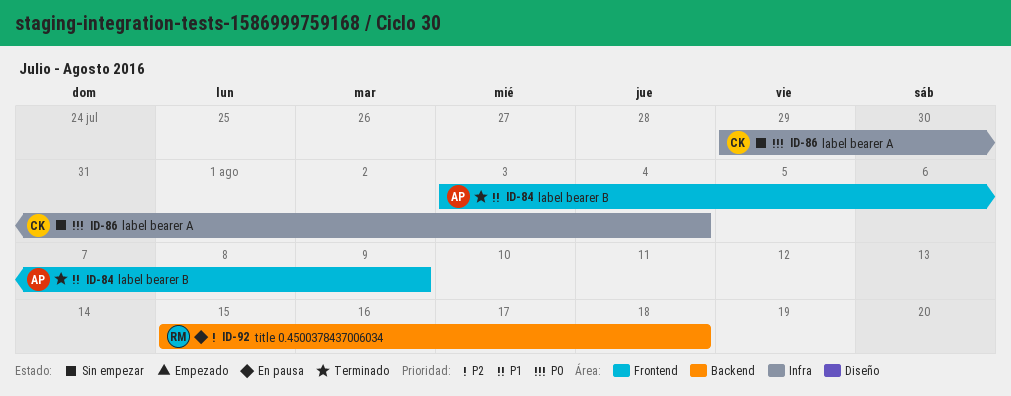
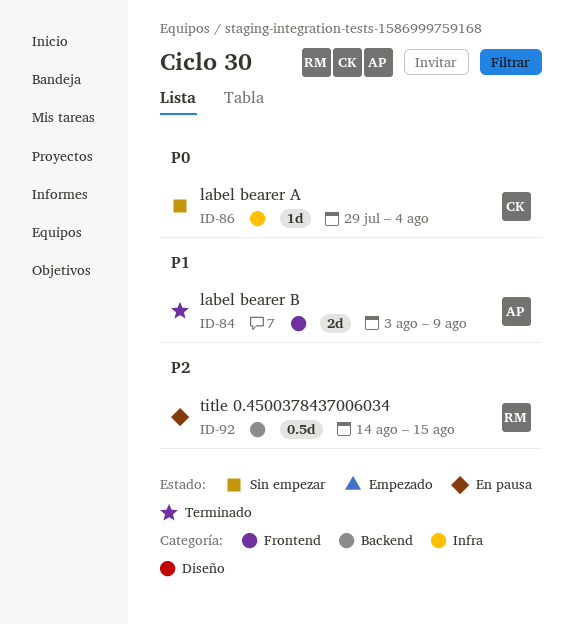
ID-92, start: Aug 15 -> Aug 14
ID-92, due: Aug 18 -> Aug 15

